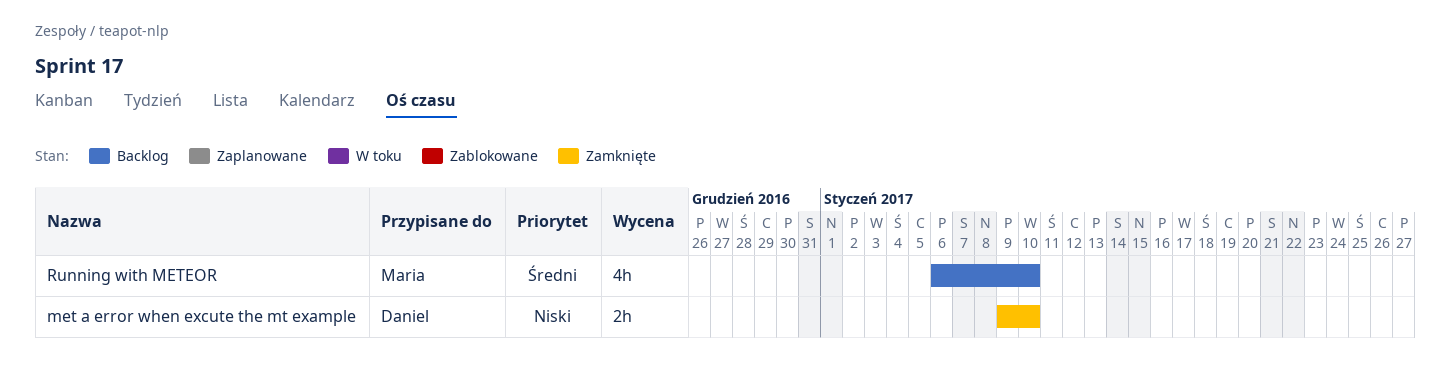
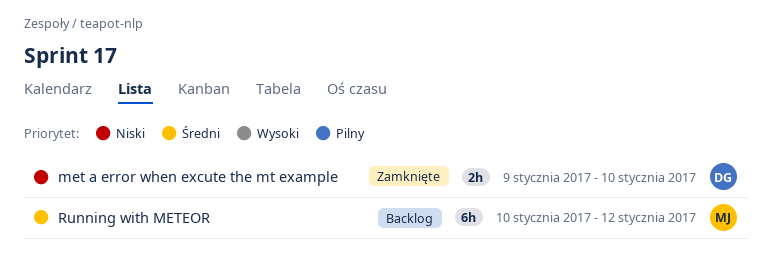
Running with METEOR, estimate: 4h -> 6h
Running with METEOR, start: Jan 6 -> Jan 10
Running with METEOR, due: Jan 10 -> Jan 12

